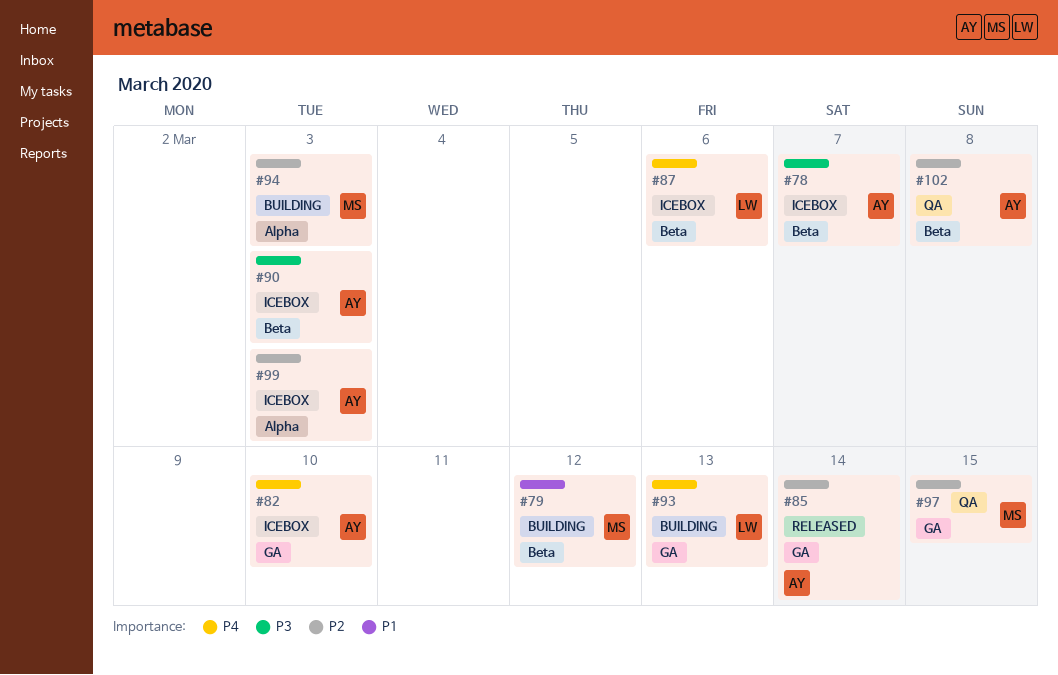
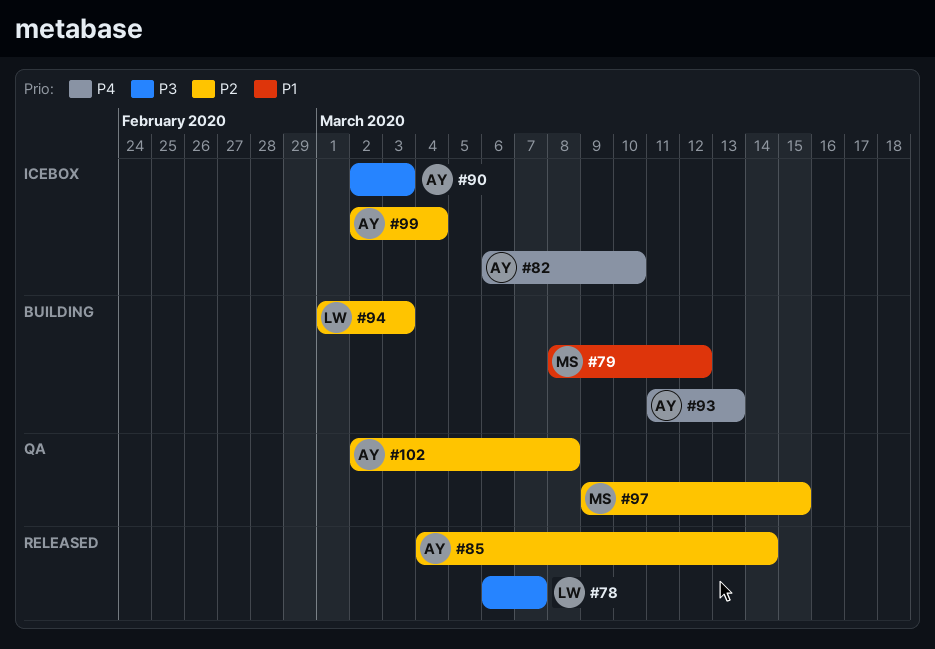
#78, status: Icebox -> Released
#78, owner: AY -> LW
#87: present -> none
#93, owner: LW -> AY
#94, owner: MS -> LW
#99, due: Mar 3 -> Mar 4

